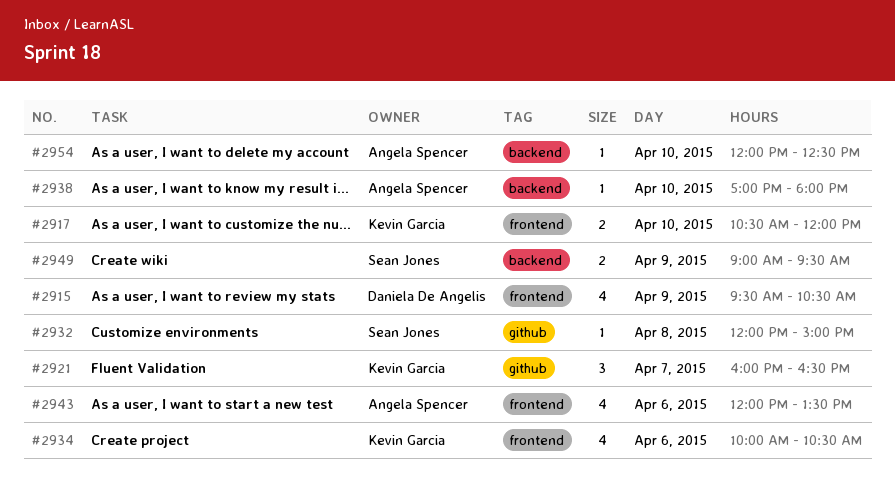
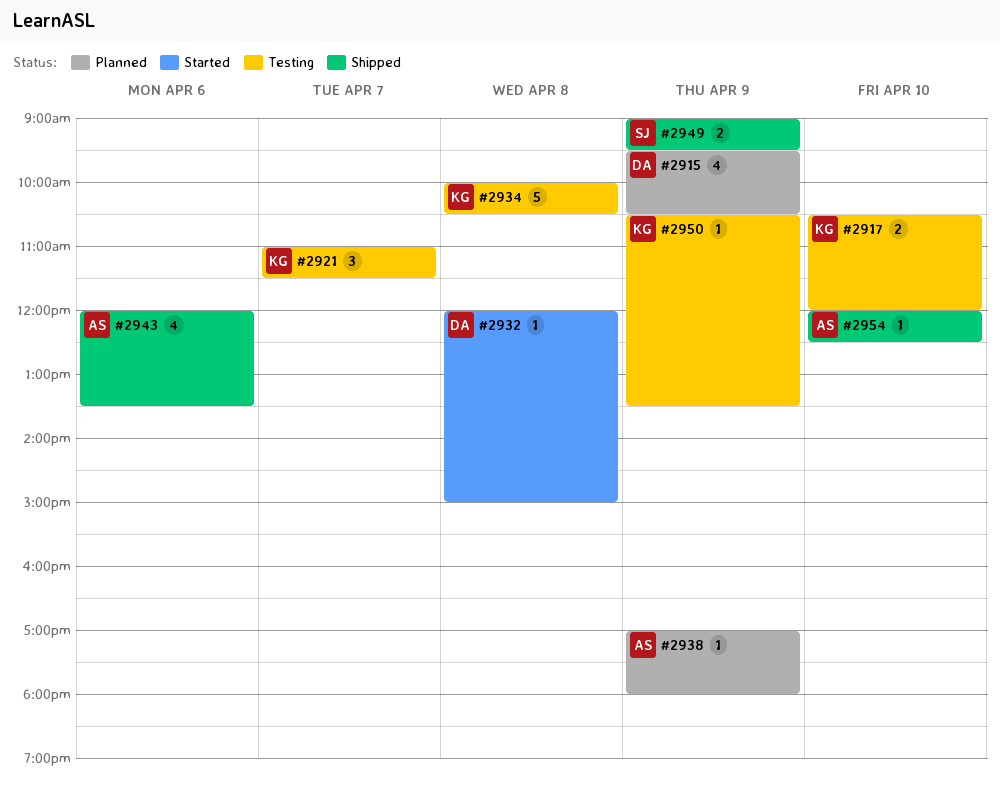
#2921, begins: 16:00 -> 11:00
#2921, ends: 16:30 -> 11:30
#2932, owner: Sean Jones -> Daniela De Angelis
#2934, estimate: 4 -> 5
#2934, day: Apr 6 -> Apr 8
#2938, day: Apr 10 -> Apr 9
#2950: none -> present

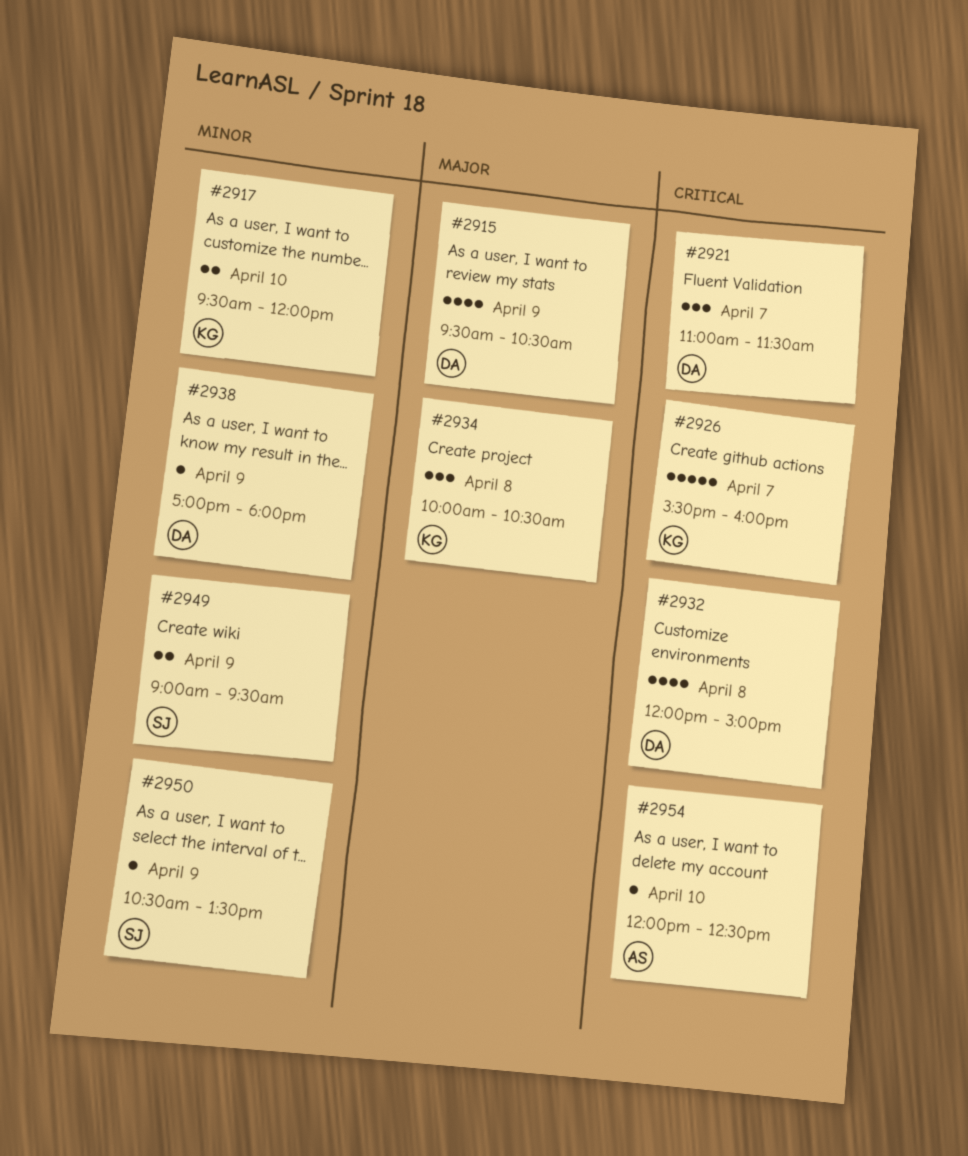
#2917, begins: 10:30 -> 09:30
#2921, owner: KG -> DA
#2926: none -> present
#2932, estimate: 1 -> 4
#2934, estimate: 5 -> 3
#2938, owner: AS -> DA
#2943: present -> none
#2950, owner: KG -> SJ

